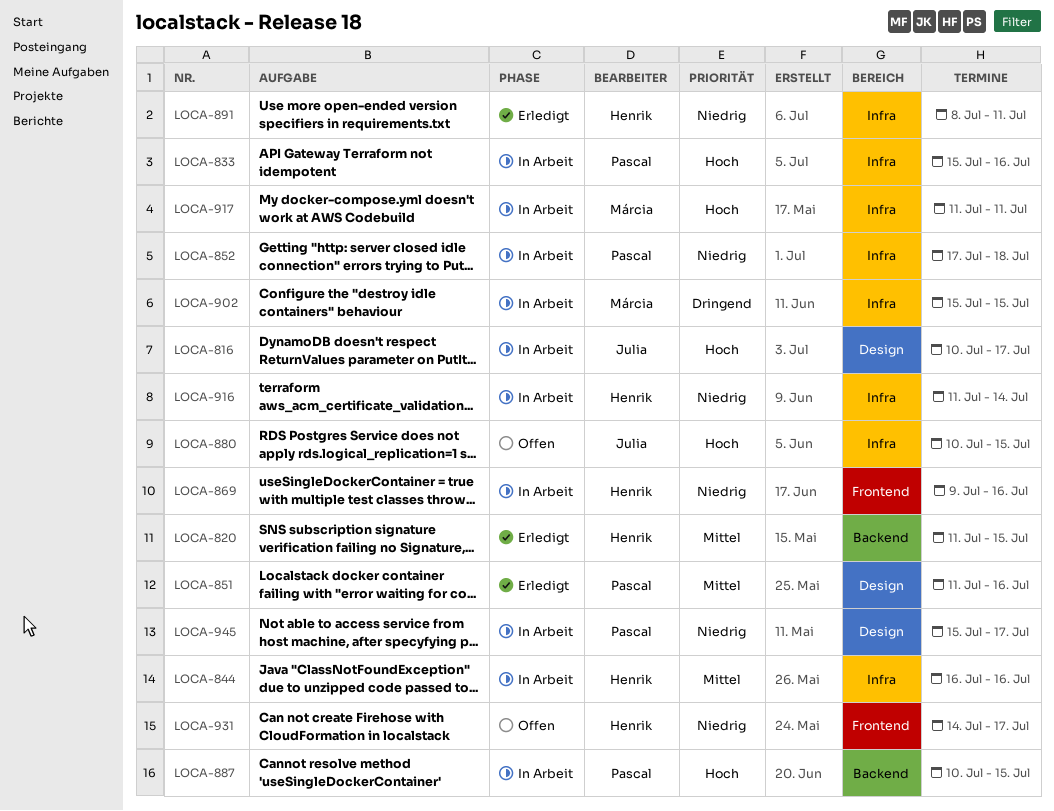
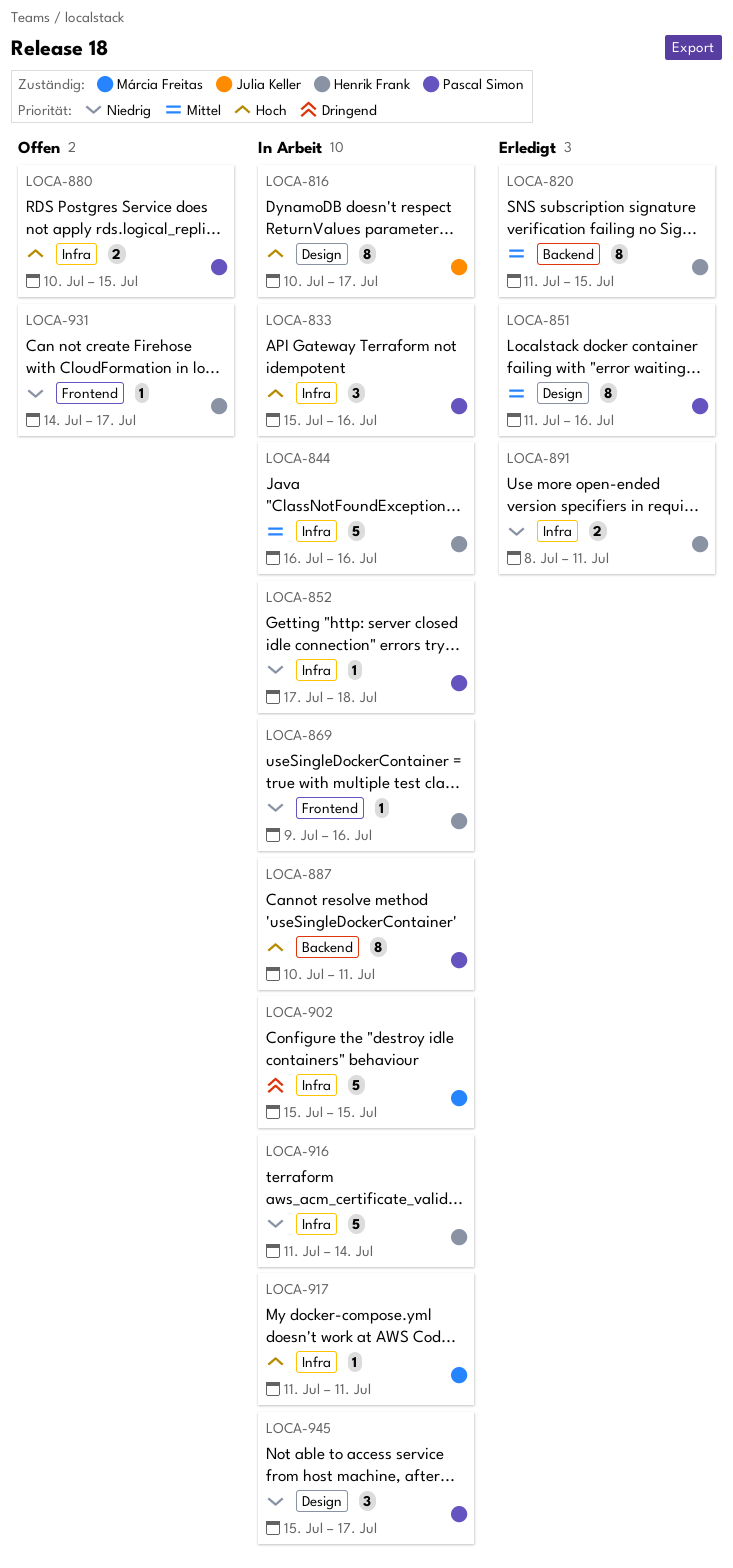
LOCA-880, owner: Julia Keller -> Pascal Simon
LOCA-887, due: Jul 15 -> Jul 11

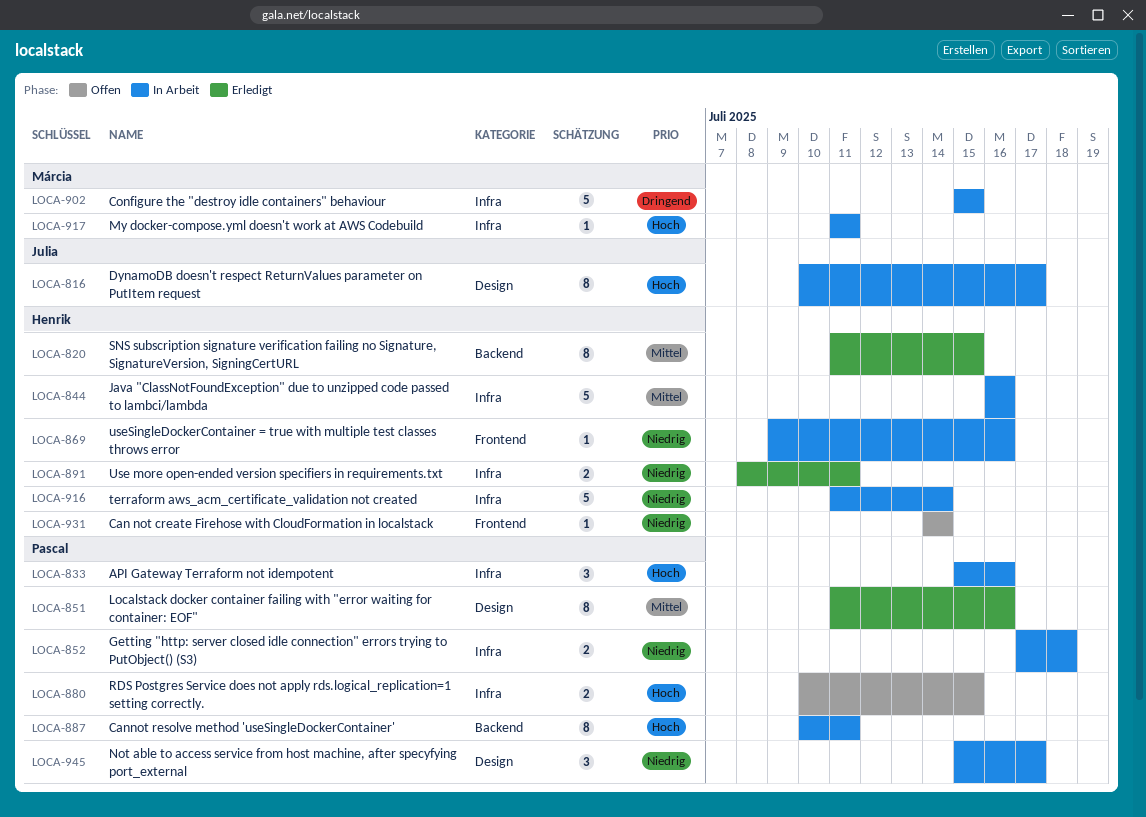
LOCA-852, estimate: 1 -> 2
LOCA-931, due: Jul 17 -> Jul 14

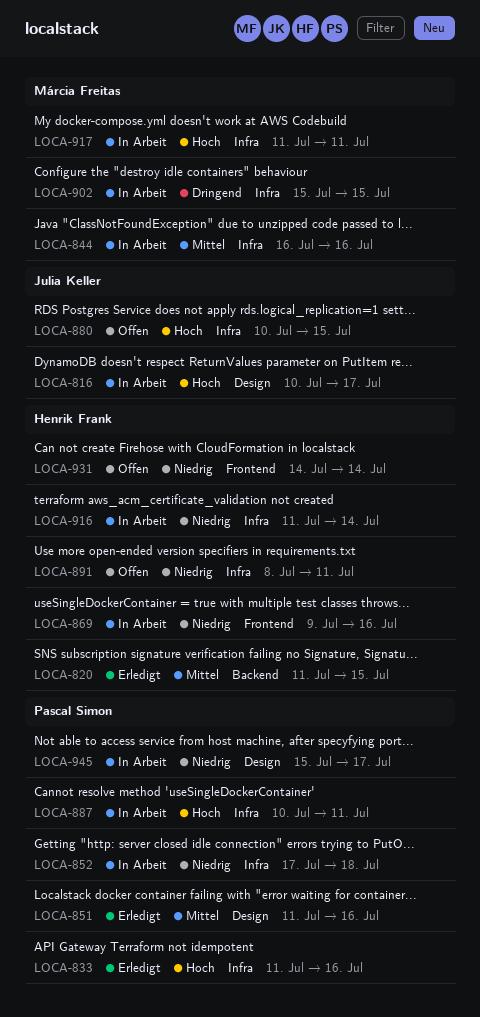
LOCA-833, status: In Arbeit -> Erledigt
LOCA-833, start: Jul 15 -> Jul 11
LOCA-844, owner: Henrik Frank -> Márcia Freitas
LOCA-880, owner: Pascal Simon -> Julia Keller
LOCA-887, label: Backend -> Infra
LOCA-891, status: Erledigt -> Offen

